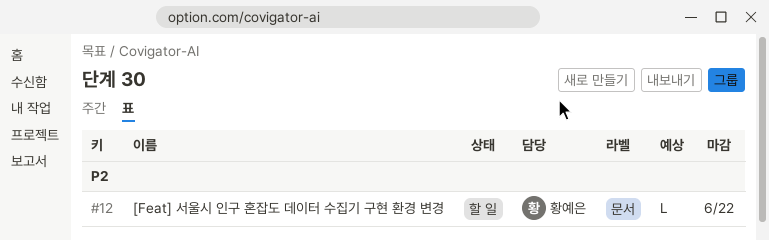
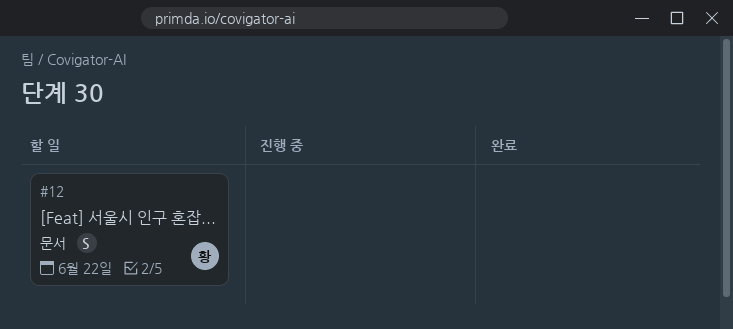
#12, estimate: L -> S

